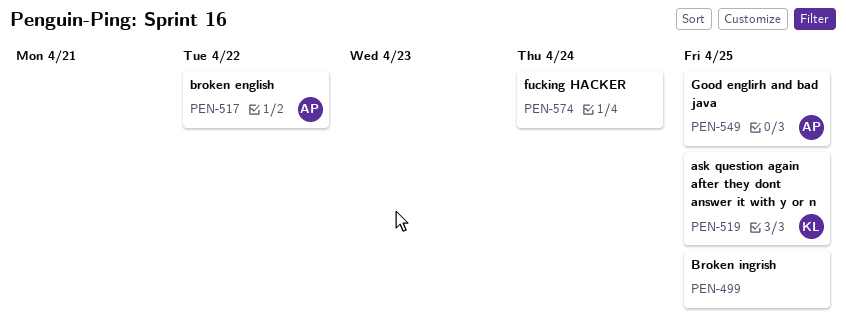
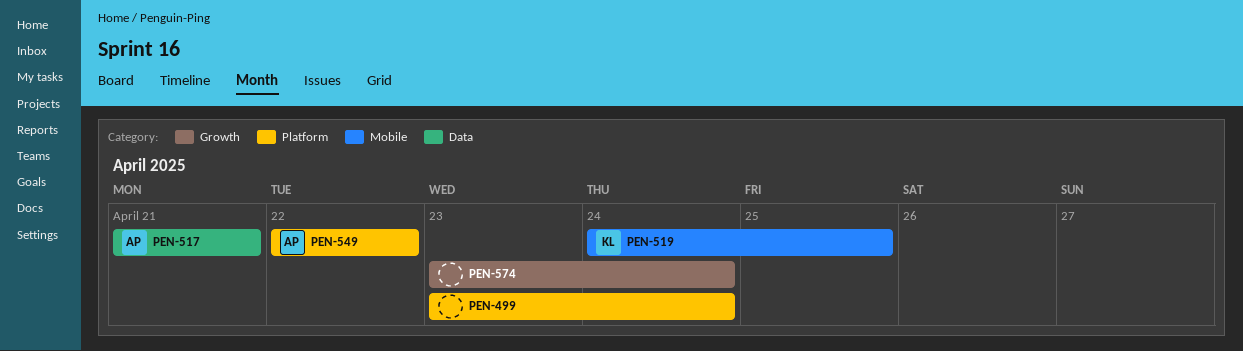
PEN-499, due: Apr 25 -> Apr 24
PEN-517, due: Apr 22 -> Apr 21
PEN-549, due: Apr 25 -> Apr 22

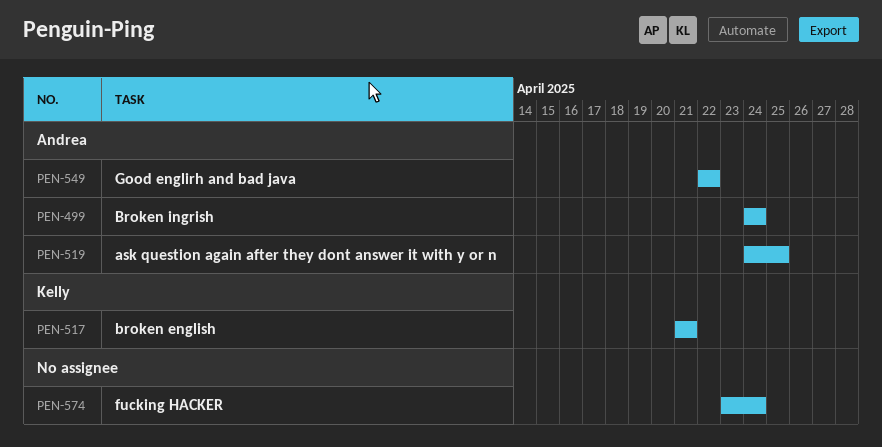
PEN-499, owner: none -> Andrea
PEN-499, start: Apr 23 -> Apr 24
PEN-517, owner: Andrea -> Kelly
PEN-519, owner: Kelly -> Andrea

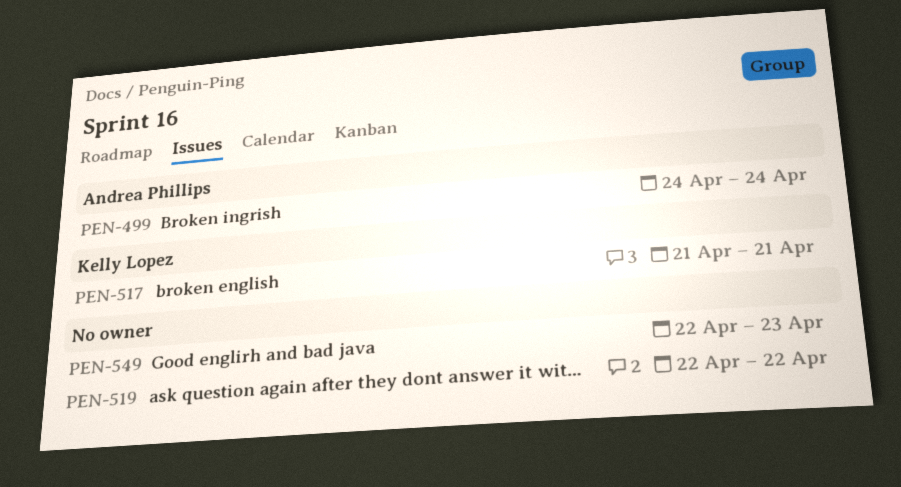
PEN-519, owner: Andrea Phillips -> none
PEN-519, start: Apr 24 -> Apr 22
PEN-519, due: Apr 25 -> Apr 22
PEN-549, owner: Andrea Phillips -> none
PEN-549, due: Apr 22 -> Apr 23
PEN-574: present -> none

